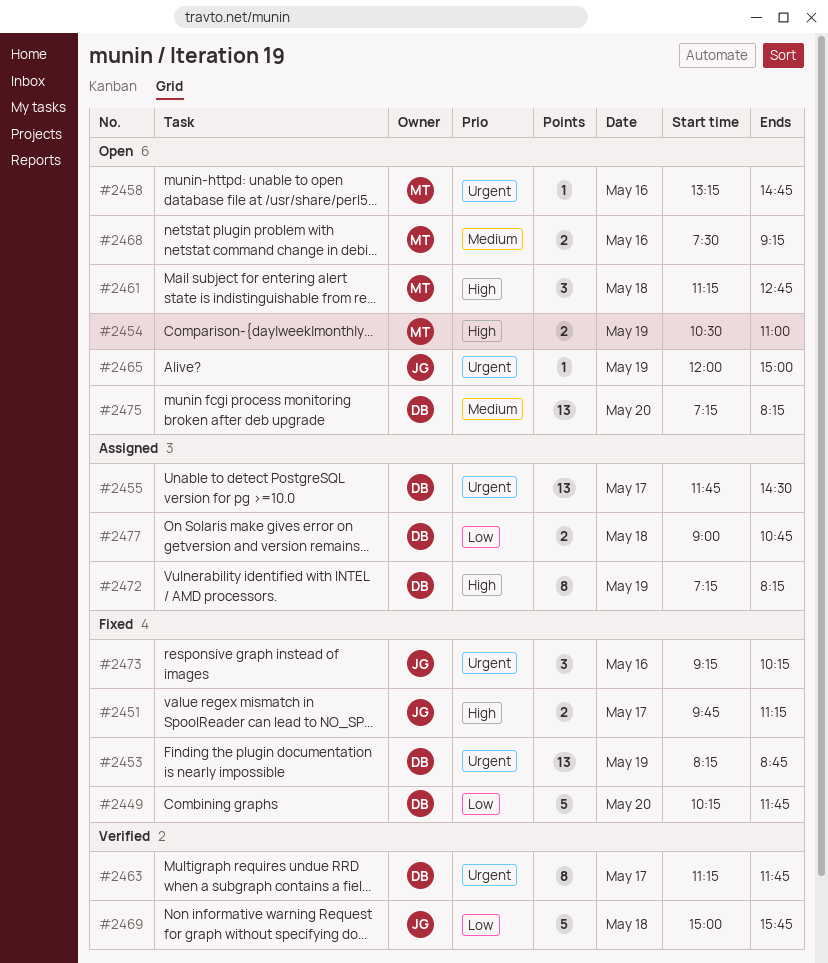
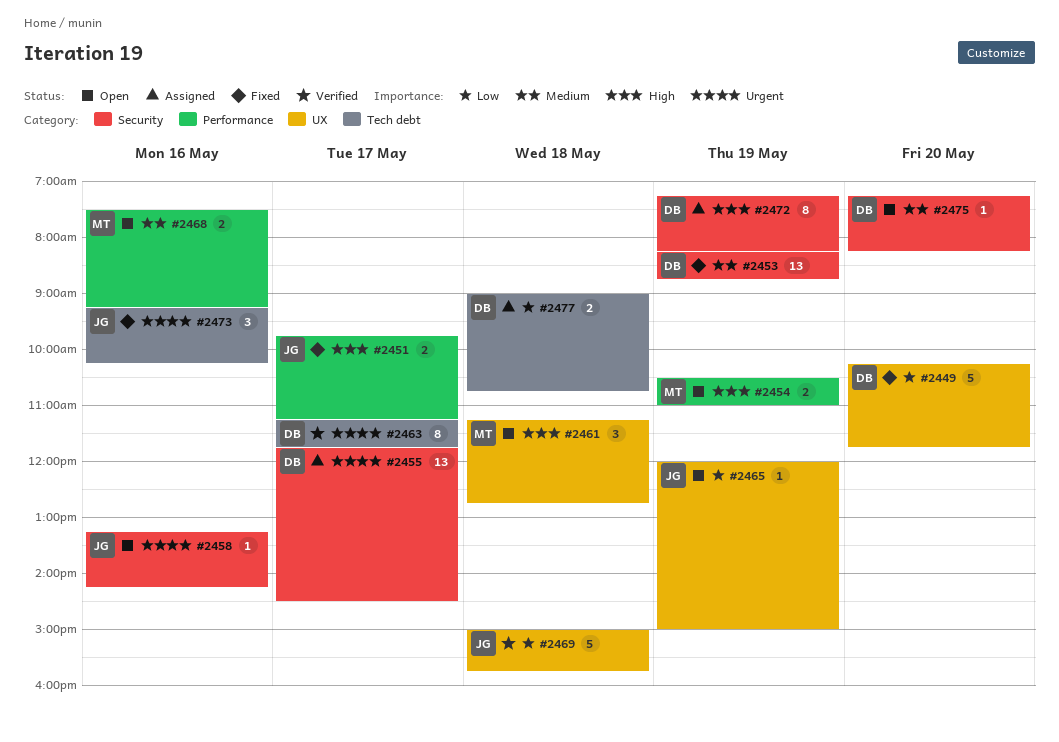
#2453, priority: Urgent -> Medium
#2458, owner: MT -> JG
#2458, ends: 14:45 -> 14:15
#2465, priority: Urgent -> Low
#2475, estimate: 13 -> 1

